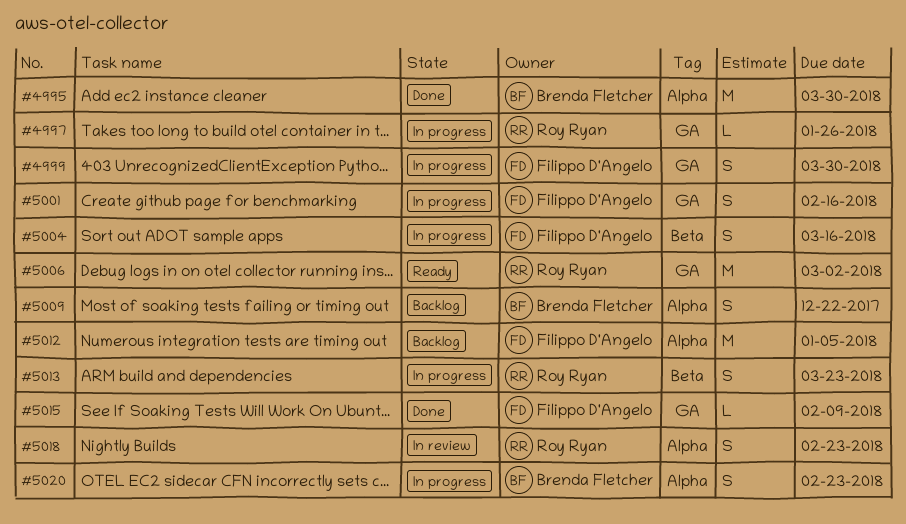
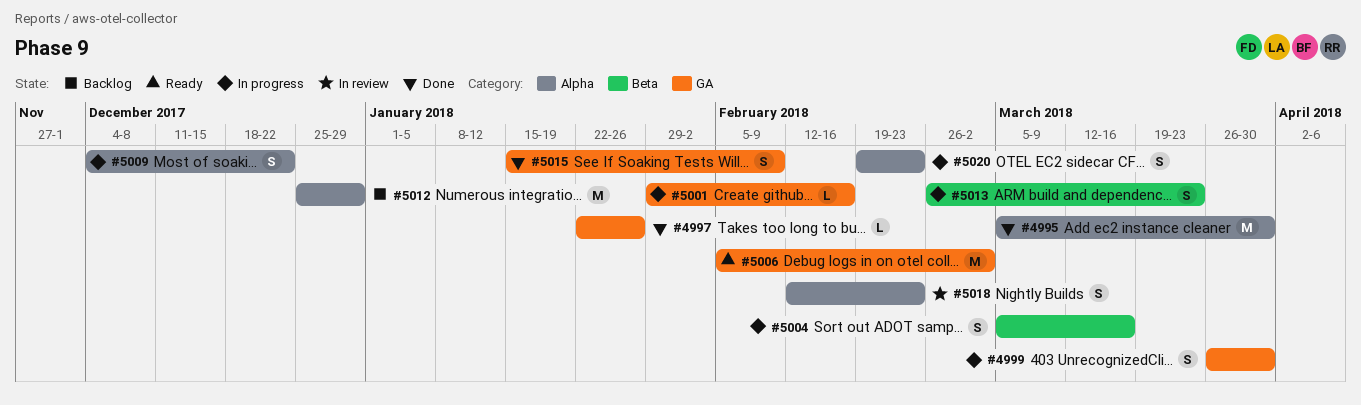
#4997, status: In progress -> Done
#5001, estimate: S -> L
#5009, status: Backlog -> In progress
#5012, due: Jan 5 -> Dec 29
#5015, estimate: L -> S

